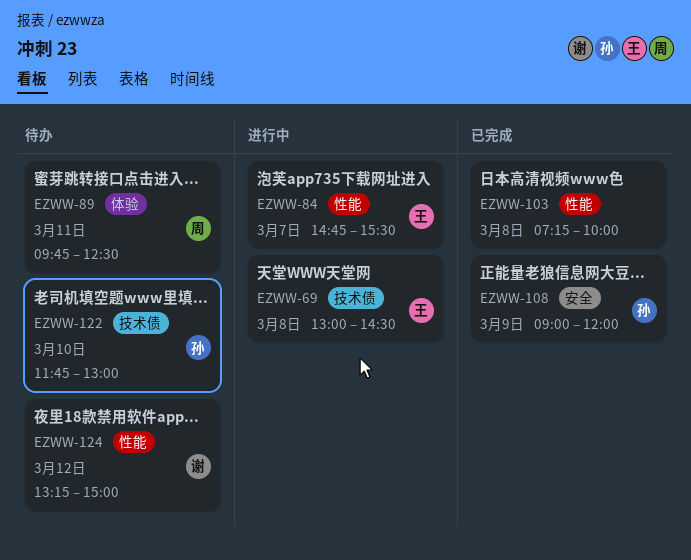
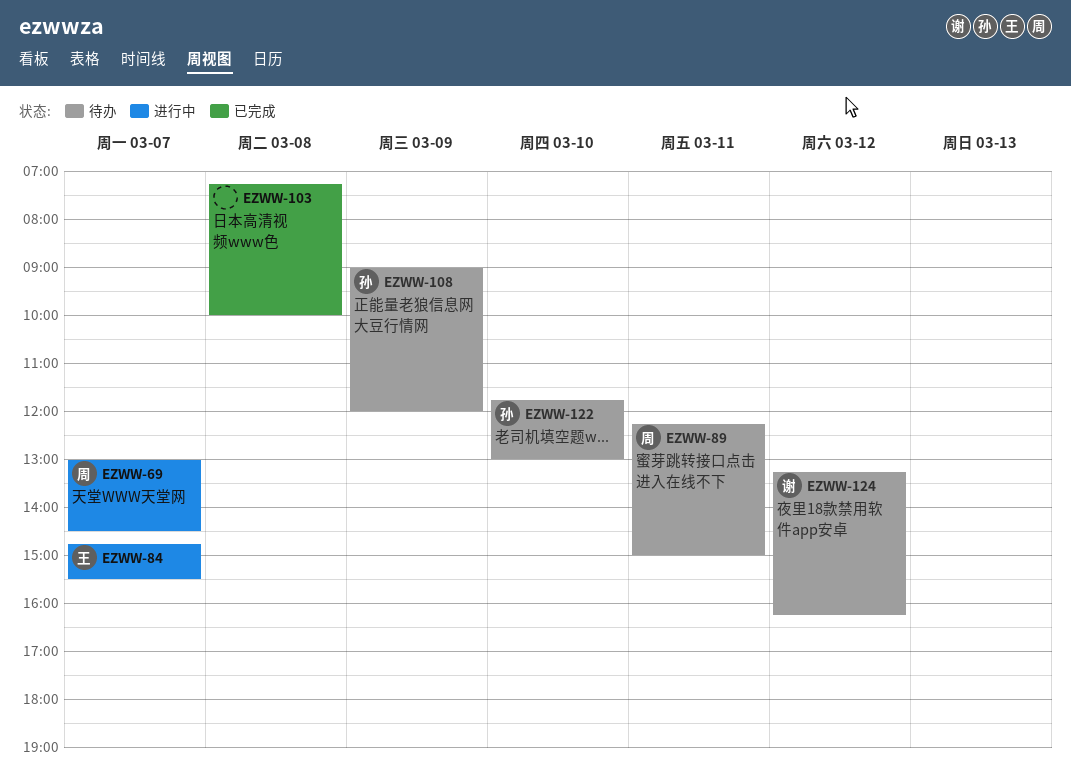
EZWW-69, owner: 王 -> 周
EZWW-69, day: Mar 8 -> Mar 7
EZWW-89, begins: 09:45 -> 12:15
EZWW-89, ends: 12:30 -> 15:00
EZWW-108, status: 已完成 -> 待办
EZWW-124, ends: 15:00 -> 16:15

